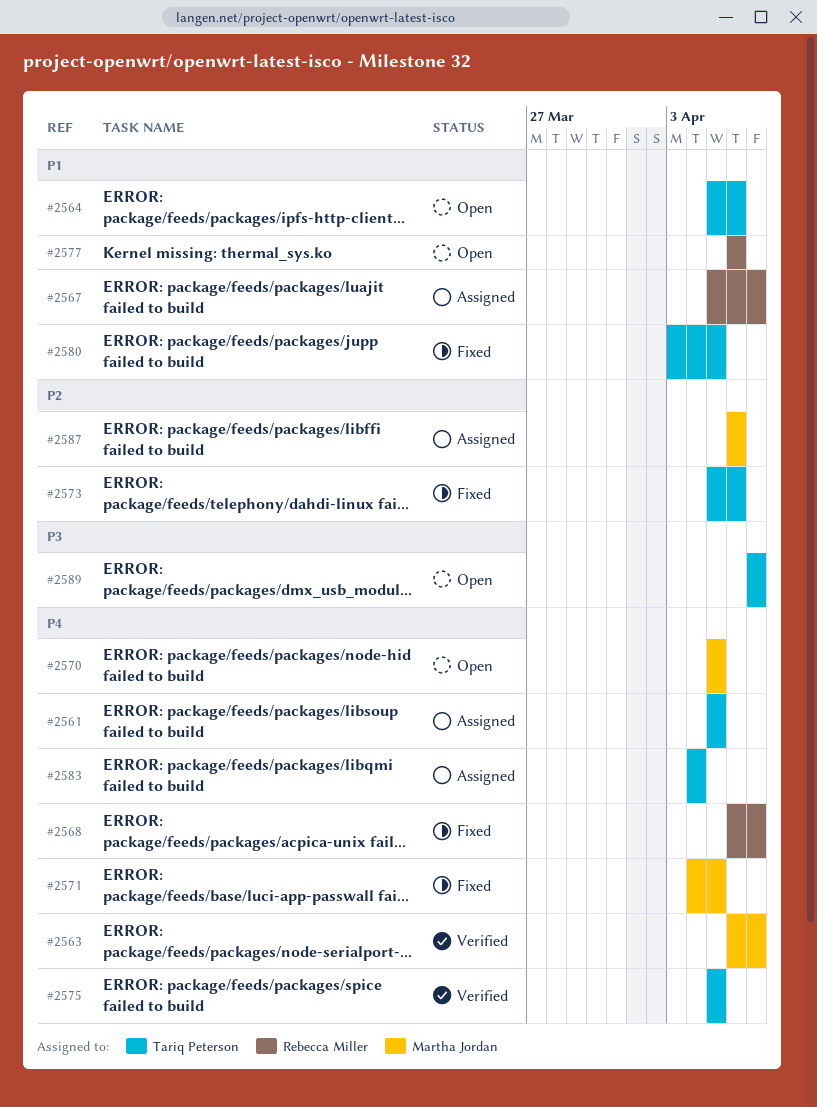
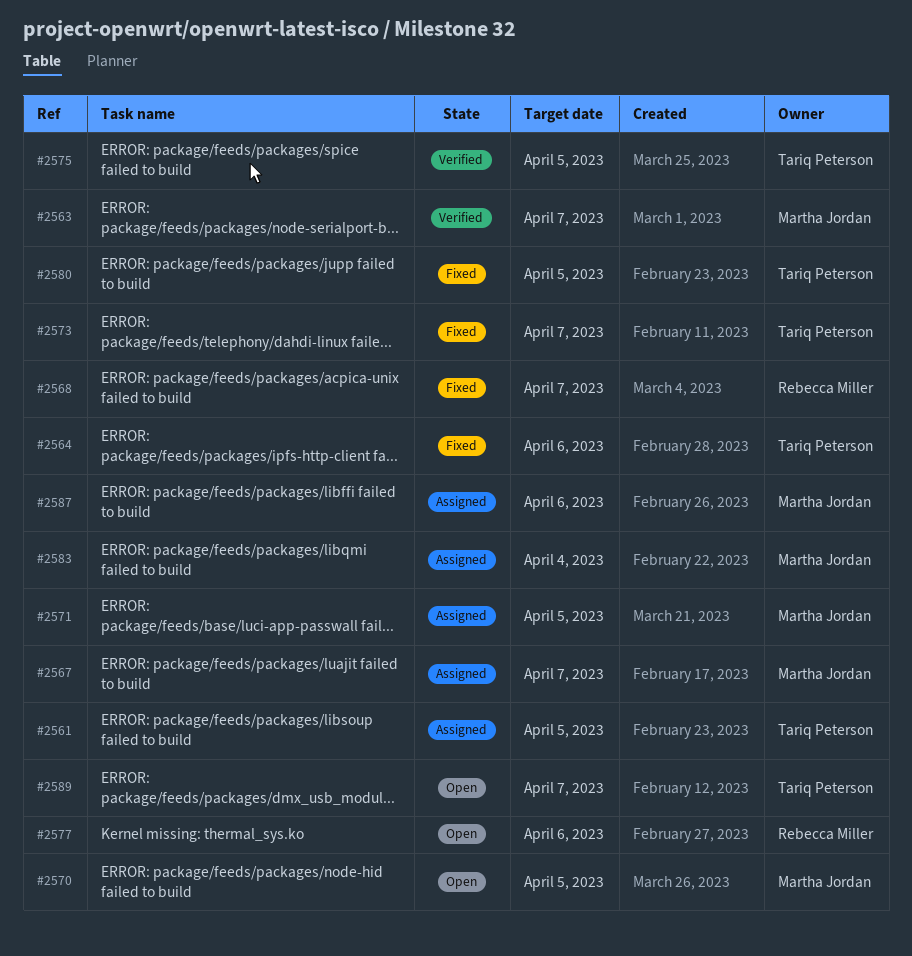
#2564, status: Open -> Fixed
#2567, owner: Rebecca Miller -> Martha Jordan
#2571, status: Fixed -> Assigned
#2573, due: Apr 6 -> Apr 7
#2583, owner: Tariq Peterson -> Martha Jordan

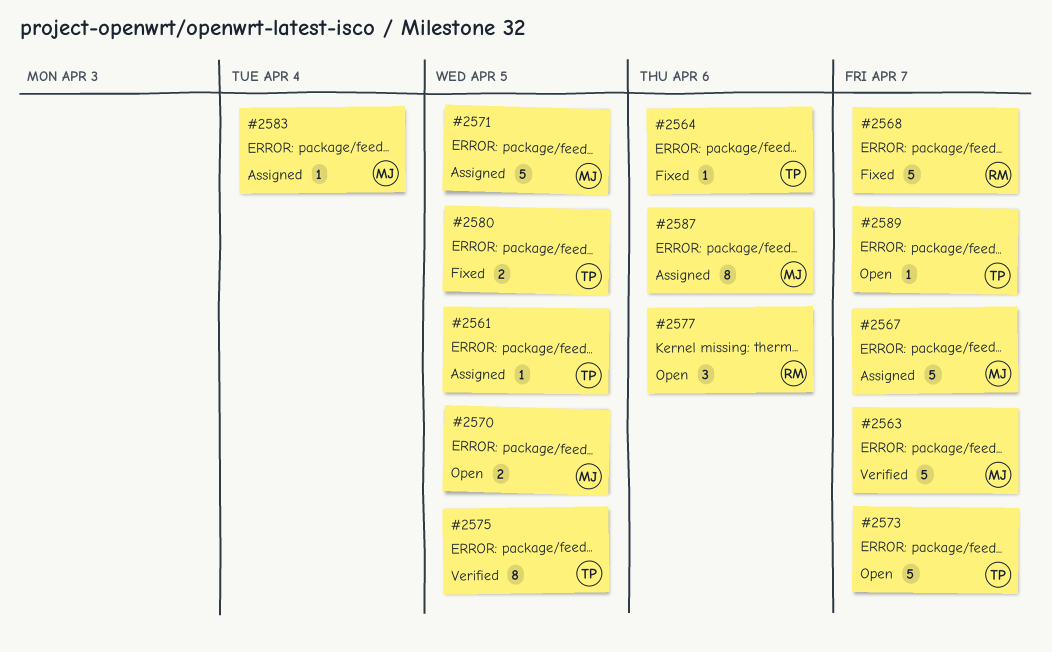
#2573, status: Fixed -> Open

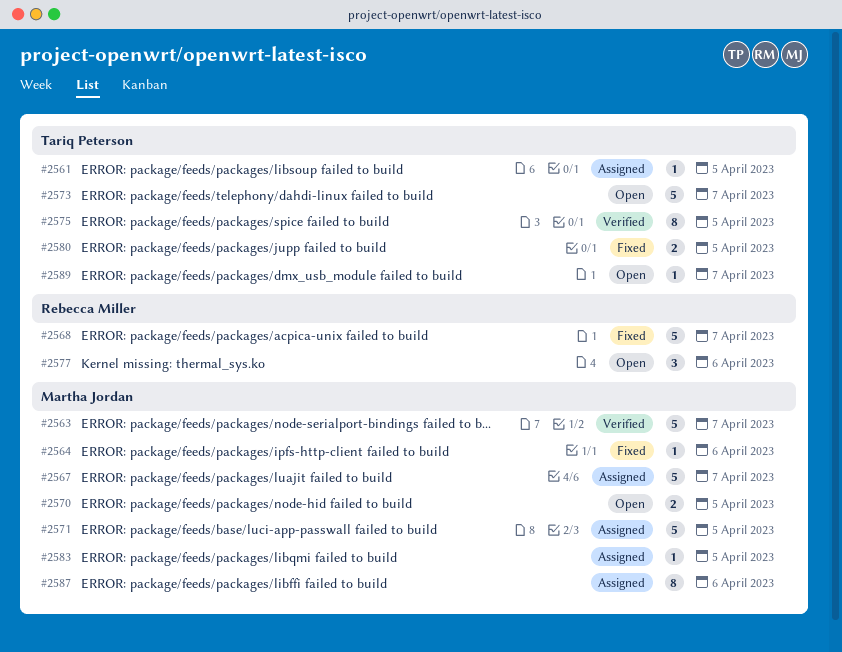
#2564, owner: Tariq Peterson -> Martha Jordan
#2583, due: Apr 4 -> Apr 5

